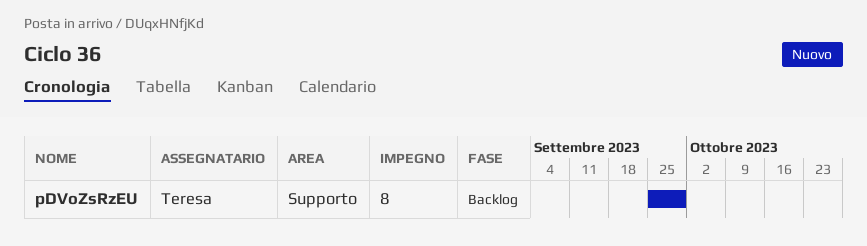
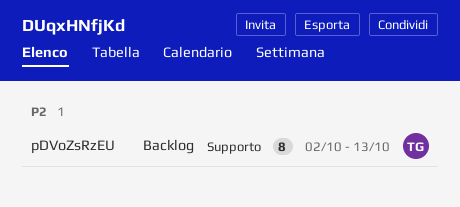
pDVoZsRzEU, start: Sep 25 -> Oct 2
pDVoZsRzEU, due: Sep 29 -> Oct 13

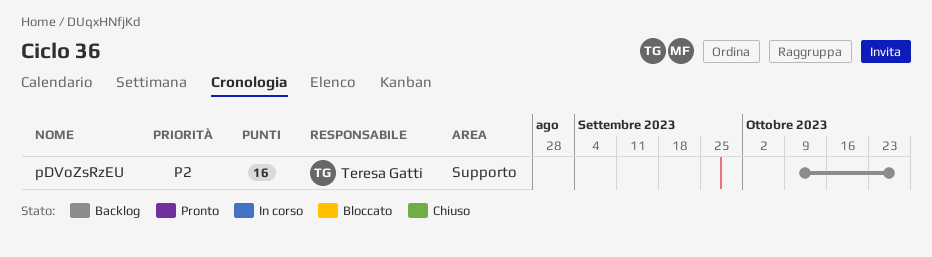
pDVoZsRzEU, estimate: 8 -> 16
pDVoZsRzEU, start: Oct 2 -> Oct 9
pDVoZsRzEU, due: Oct 13 -> Oct 27

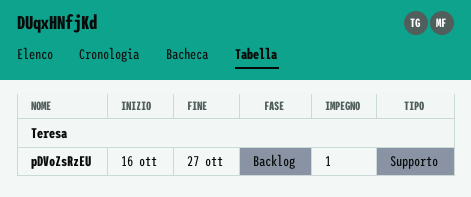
pDVoZsRzEU, estimate: 16 -> 1
pDVoZsRzEU, start: Oct 9 -> Oct 16

